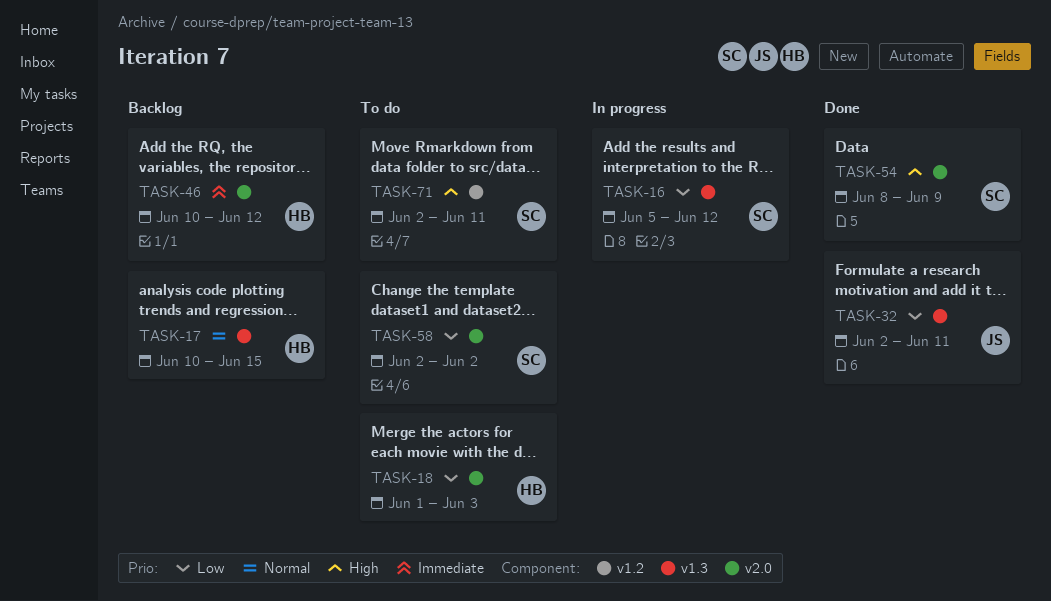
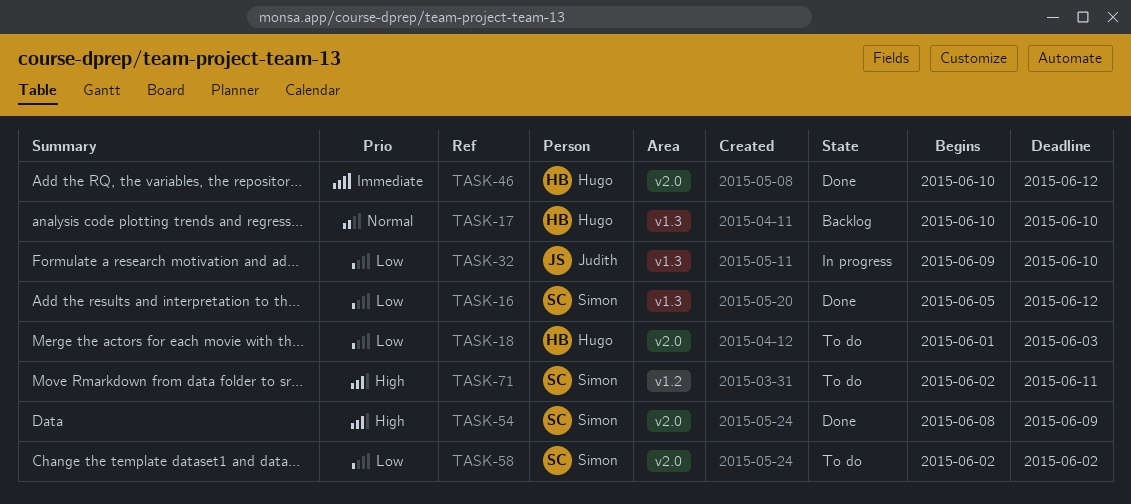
TASK-16, status: In progress -> Done
TASK-17, due: Jun 15 -> Jun 10
TASK-32, status: Done -> In progress
TASK-32, start: Jun 2 -> Jun 9
TASK-32, due: Jun 11 -> Jun 10
TASK-46, status: Backlog -> Done

